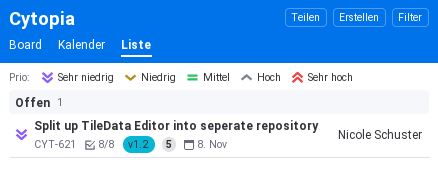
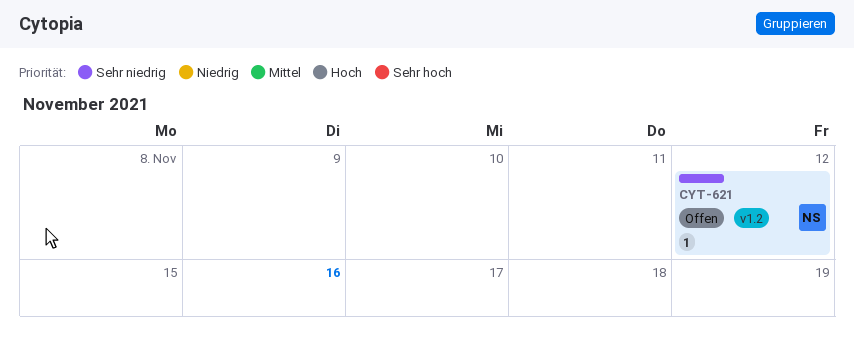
CYT-621, estimate: 5 -> 1
CYT-621, due: Nov 8 -> Nov 12

